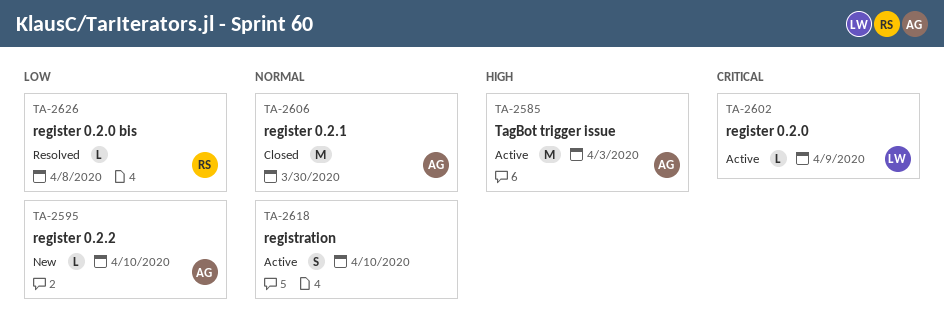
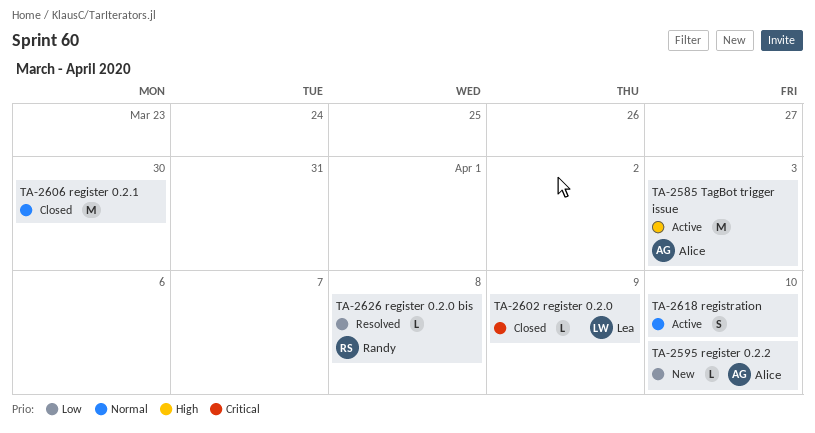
TA-2602, status: Active -> Closed
TA-2606, owner: Alice -> none

